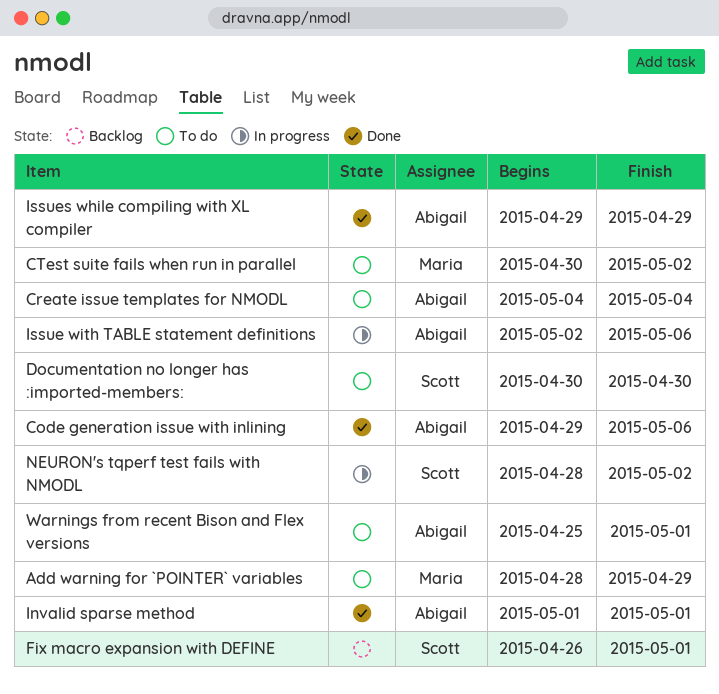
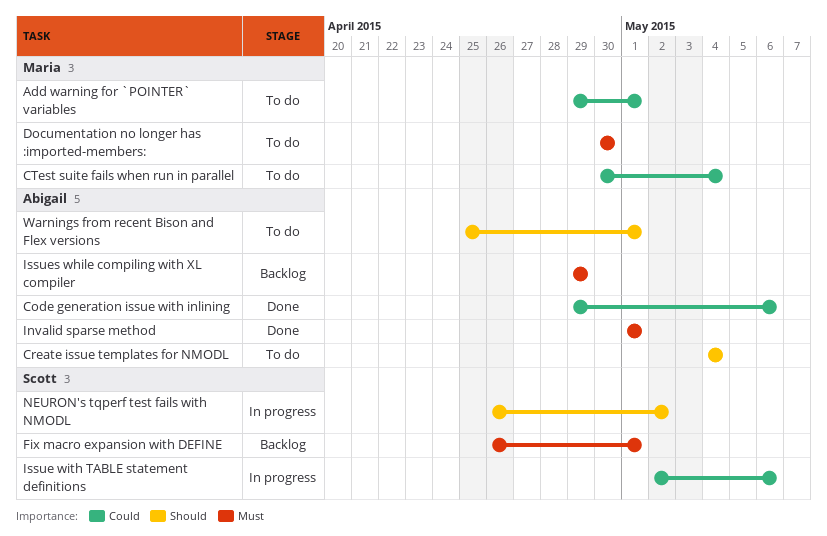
Add warning for `POINTER` variables, start: Apr 28 -> Apr 29
Add warning for `POINTER` variables, due: Apr 29 -> May 1
CTest suite fails when run in parallel, due: May 2 -> May 4
Documentation no longer has :imported-members:, owner: Scott -> Maria
Issue with TABLE statement definitions, owner: Abigail -> Scott
Issues while compiling with XL compiler, status: Done -> Backlog
NEURON's tqperf test fails with NMODL, start: Apr 28 -> Apr 26

